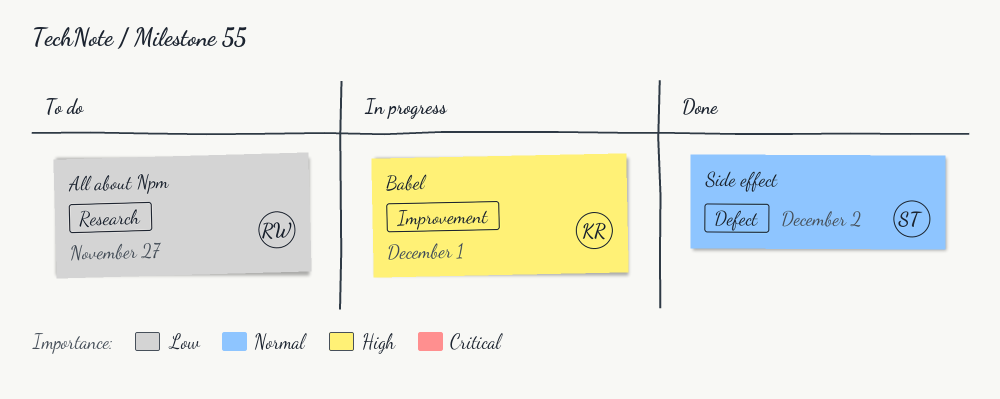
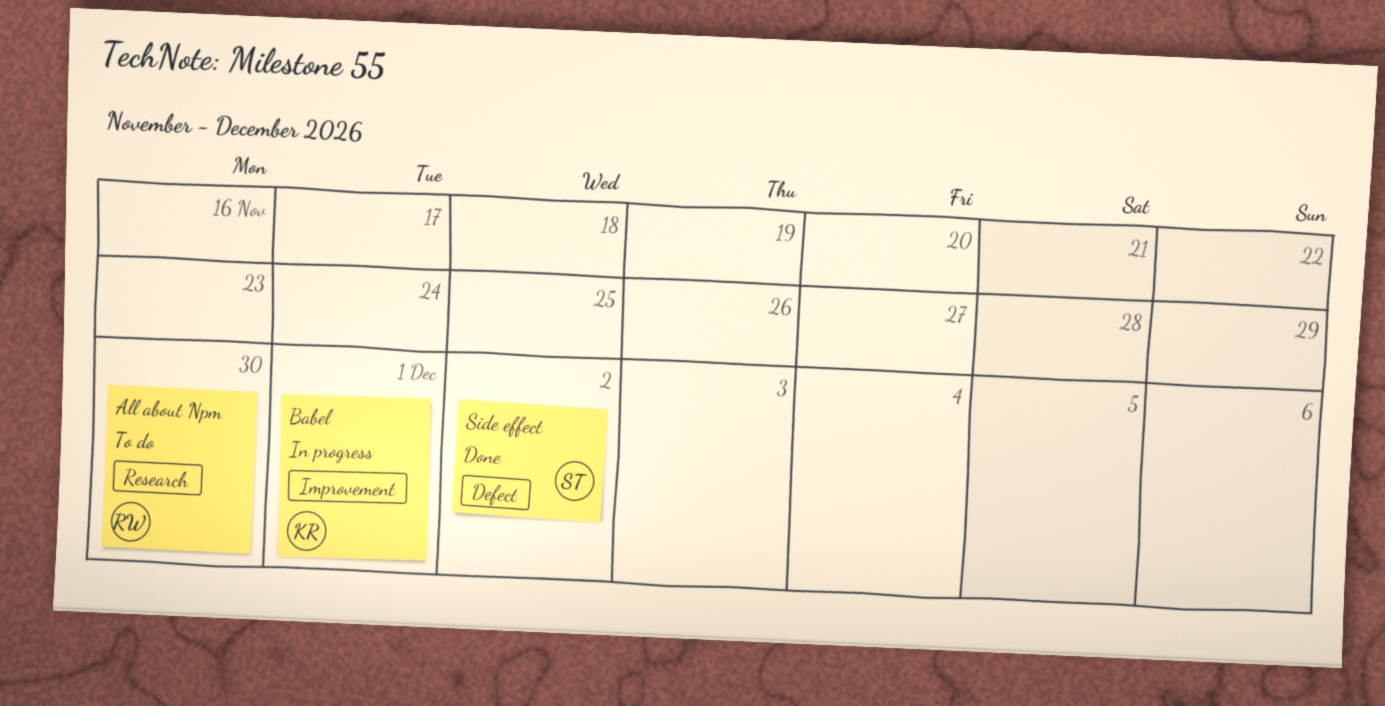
All about Npm, due: Nov 27 -> Nov 30

